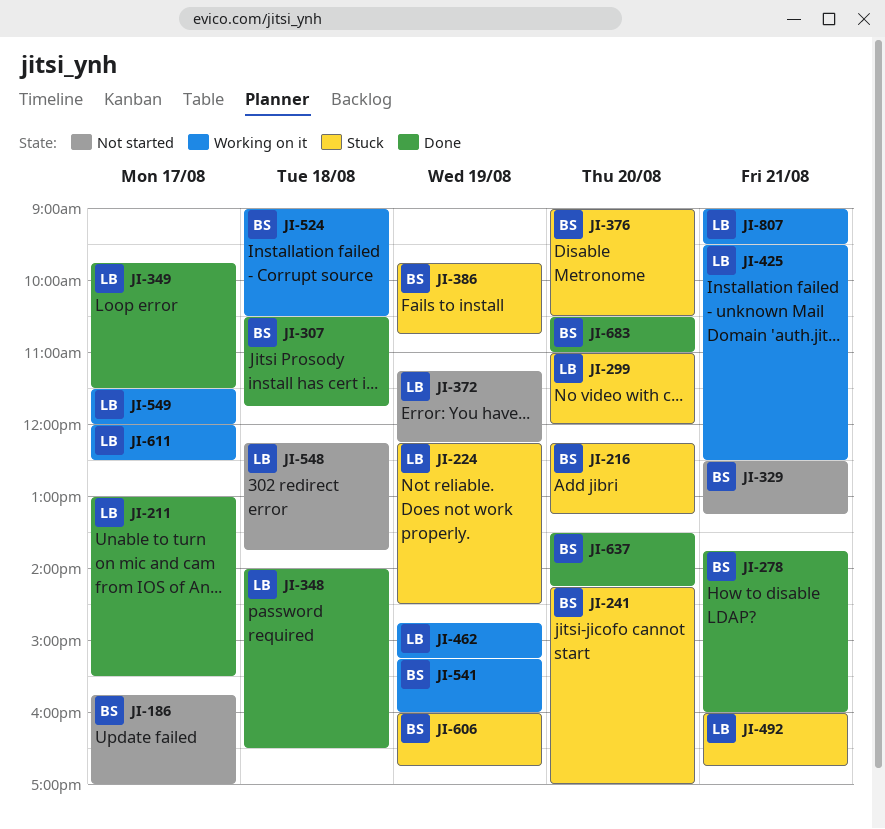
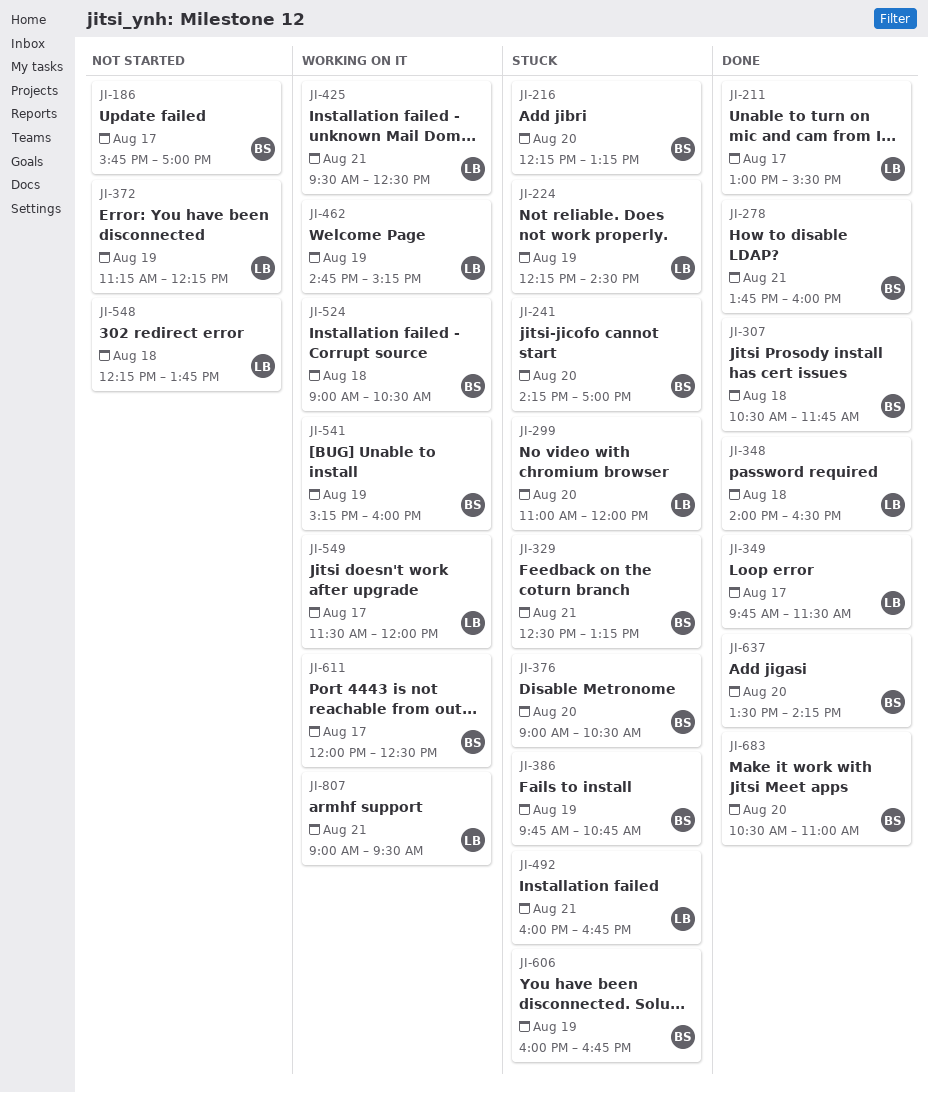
JI-329, status: Not started -> Stuck
JI-611, owner: LB -> BS

